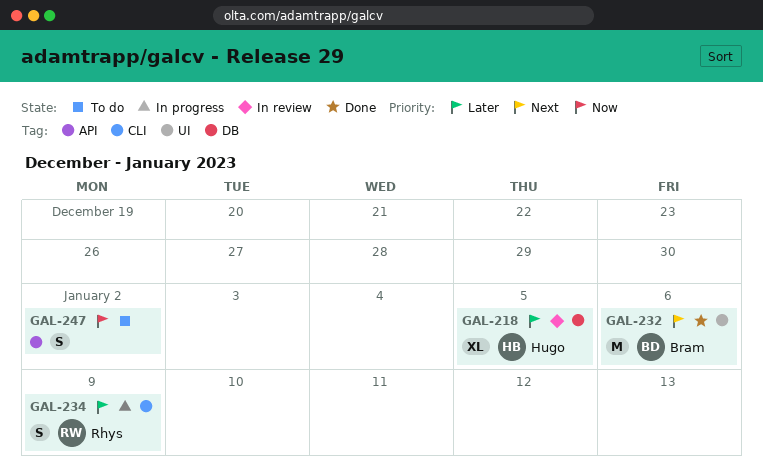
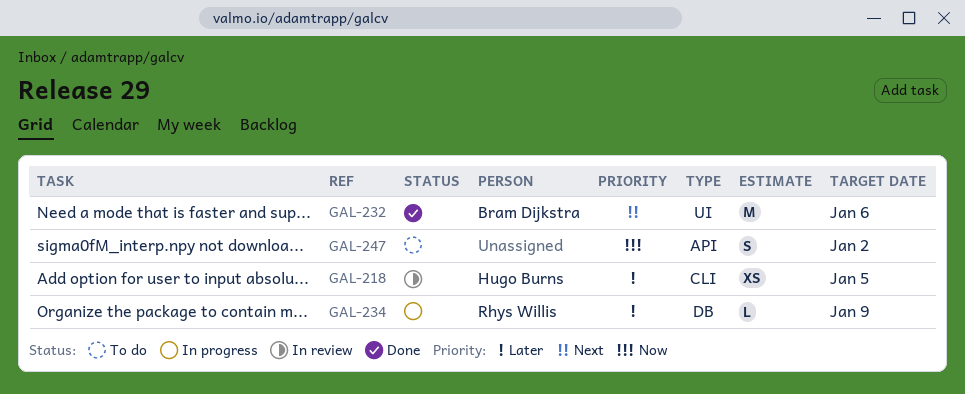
GAL-218, label: DB -> CLI
GAL-218, estimate: XL -> XS
GAL-234, label: CLI -> DB
GAL-234, estimate: S -> L

